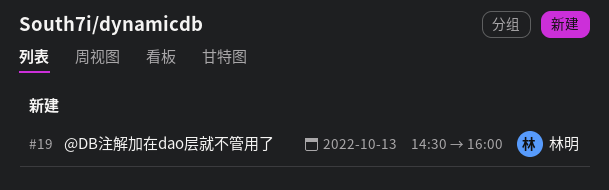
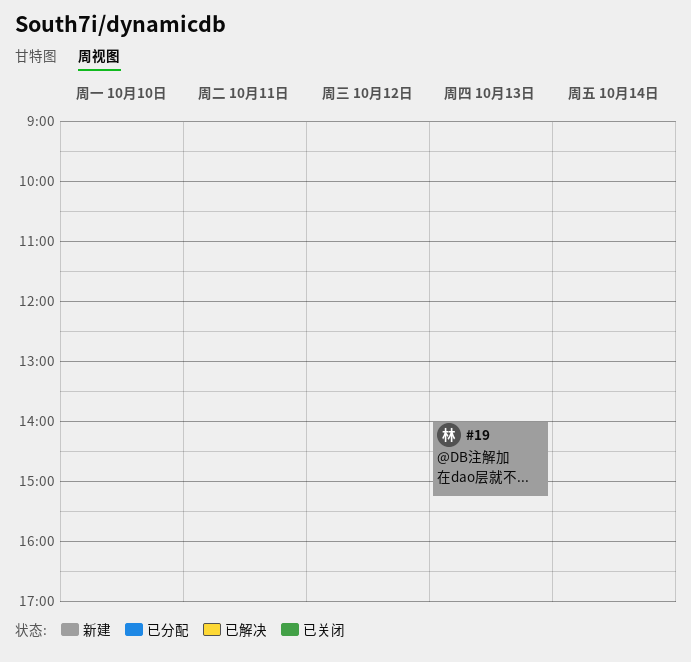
#19, begins: 14:30 -> 14:00
#19, ends: 16:00 -> 15:15

